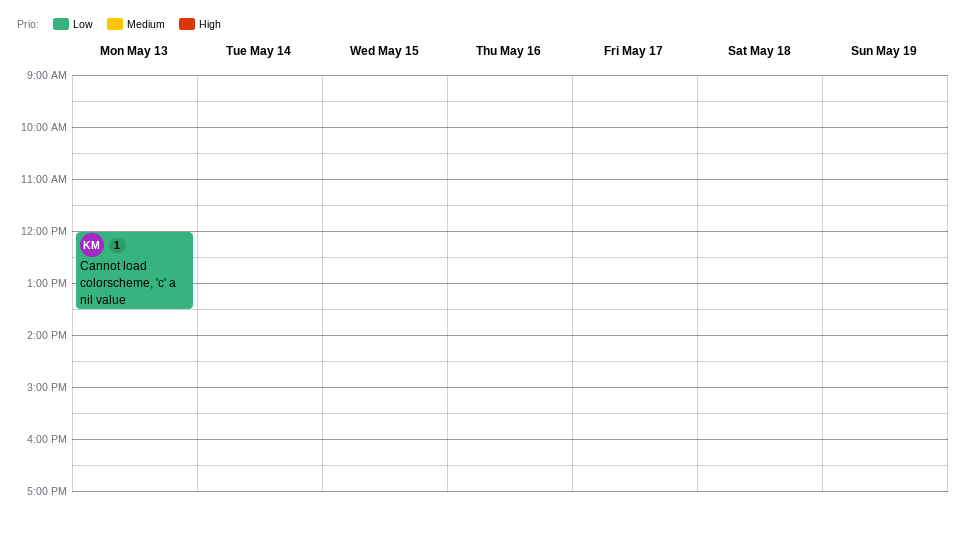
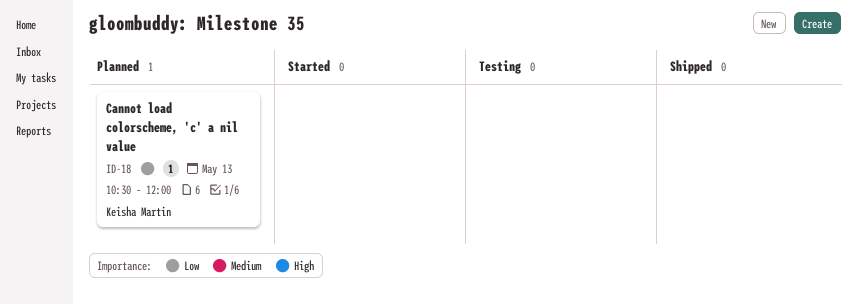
Cannot load colorscheme, 'c' a nil value, begins: 12:00 -> 10:30
Cannot load colorscheme, 'c' a nil value, ends: 13:30 -> 12:00

